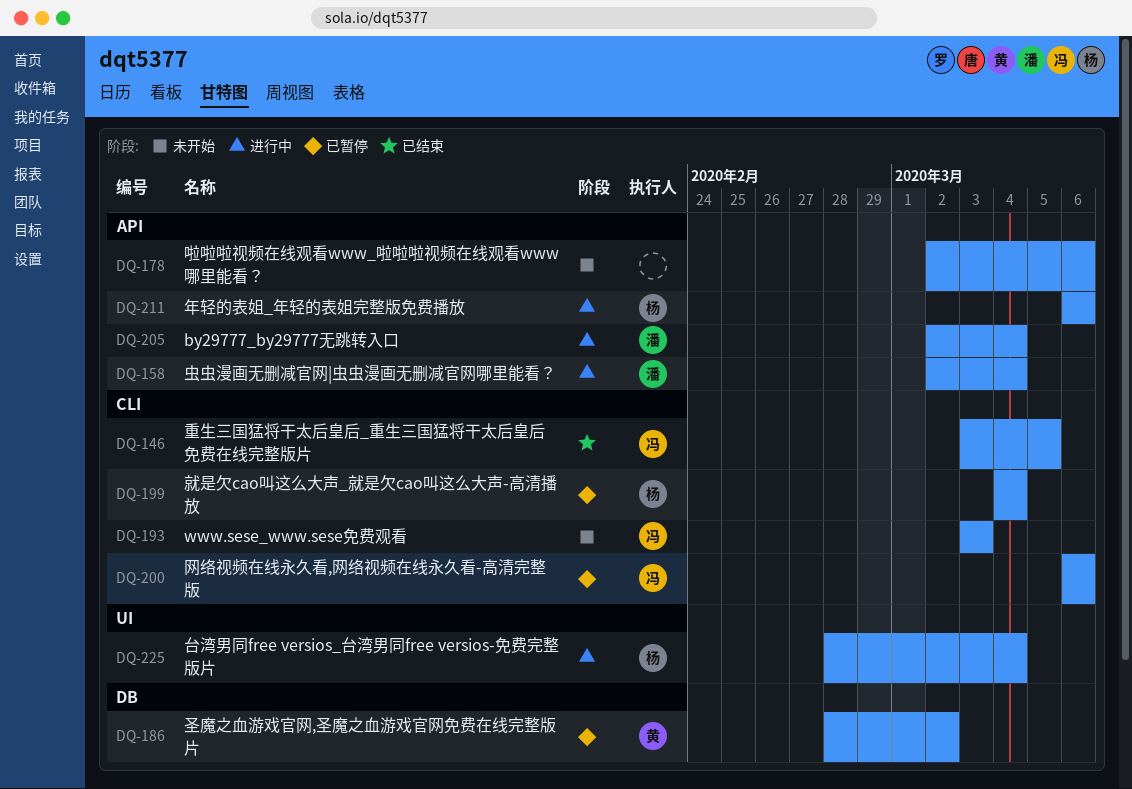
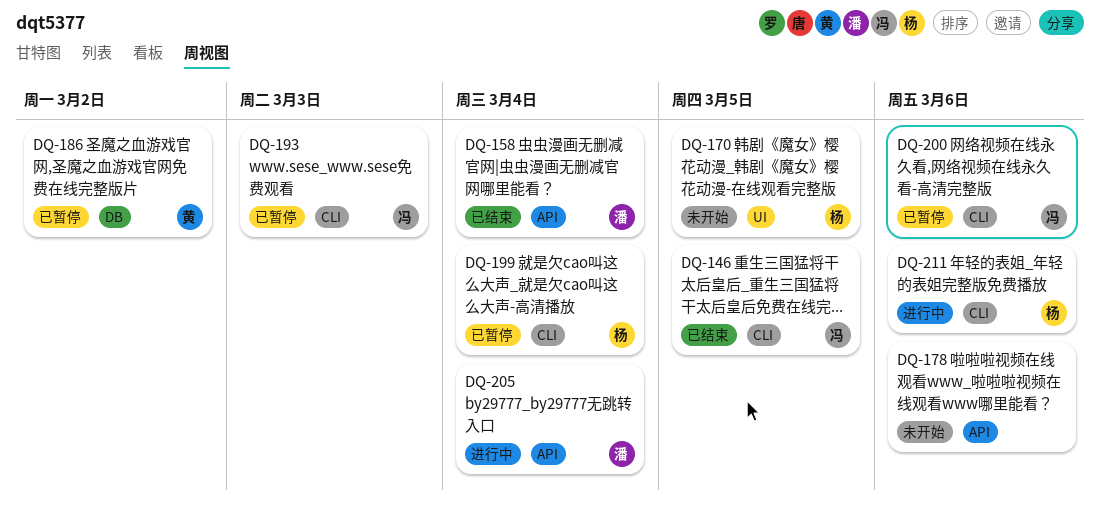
DQ-158, status: 进行中 -> 已结束
DQ-170: none -> present
DQ-193, status: 未开始 -> 已暂停
DQ-211, label: API -> CLI
DQ-225: present -> none

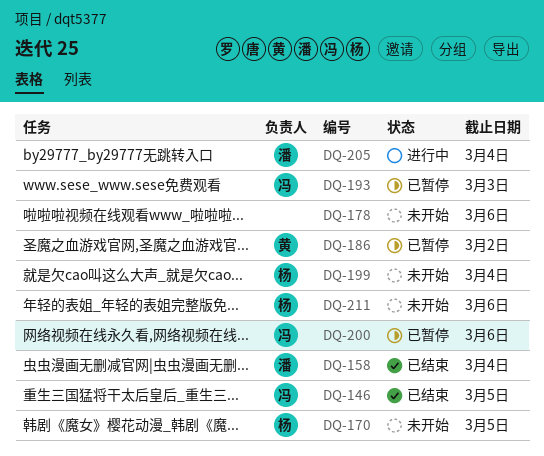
DQ-199, status: 已暂停 -> 未开始
DQ-211, status: 进行中 -> 未开始

